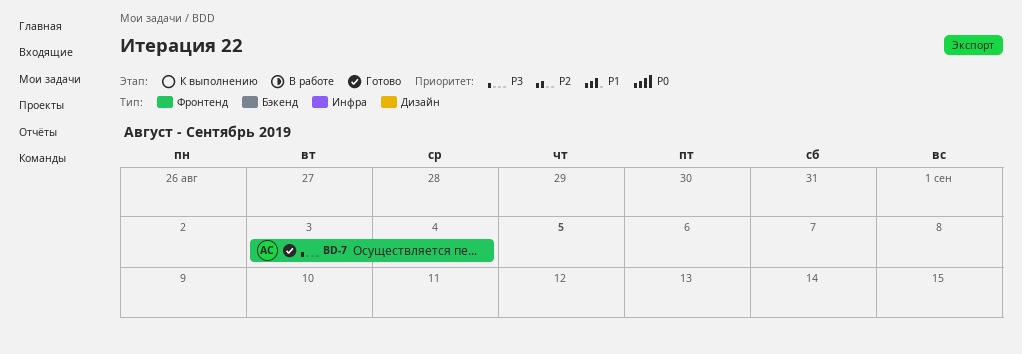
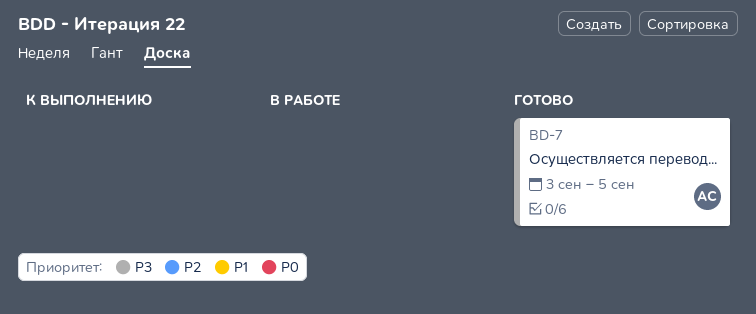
BD-7, due: Sep 4 -> Sep 5

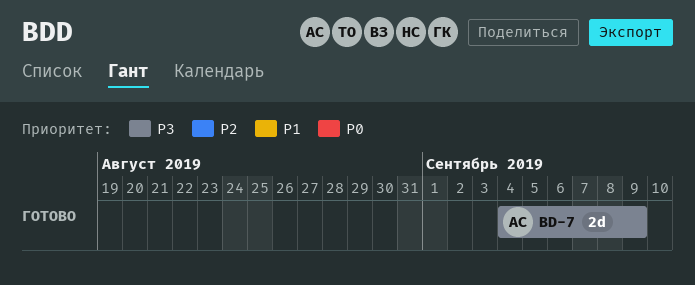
BD-7, start: Sep 3 -> Sep 4
BD-7, due: Sep 5 -> Sep 9

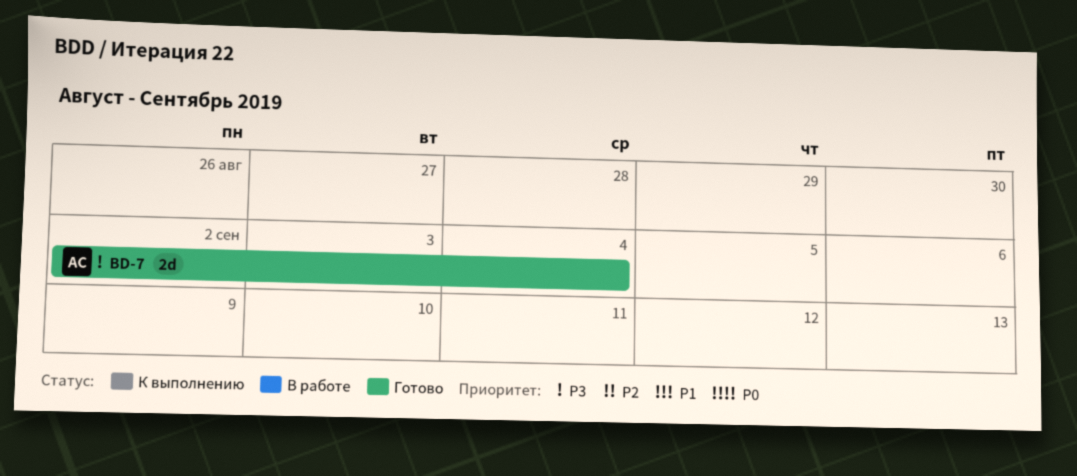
BD-7, start: Sep 4 -> Sep 2
BD-7, due: Sep 9 -> Sep 4

